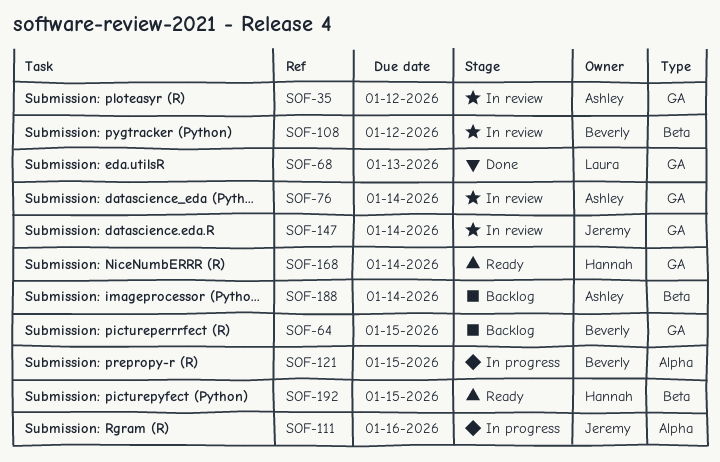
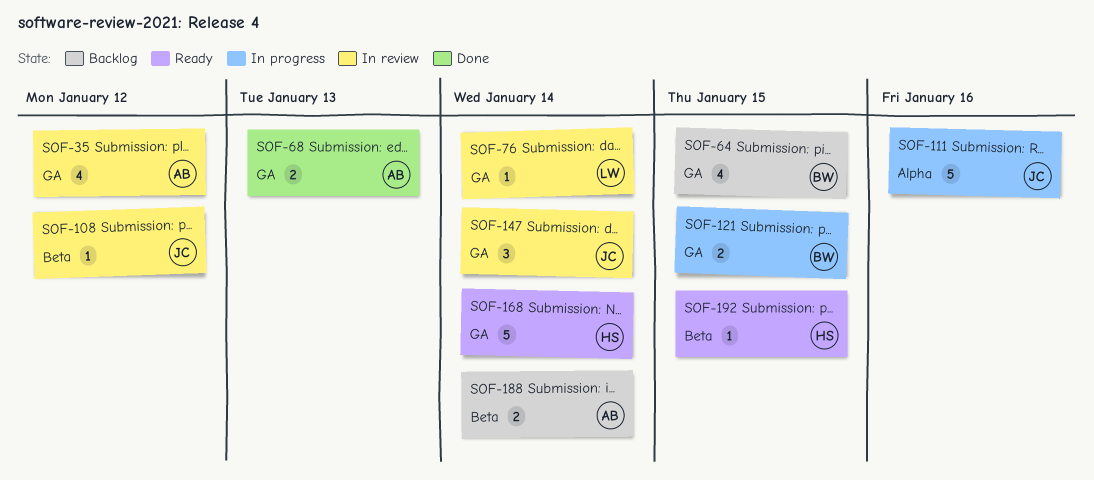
SOF-68, owner: Laura -> Ashley
SOF-76, owner: Ashley -> Laura
SOF-108, owner: Beverly -> Jeremy
SOF-121, label: Alpha -> GA

